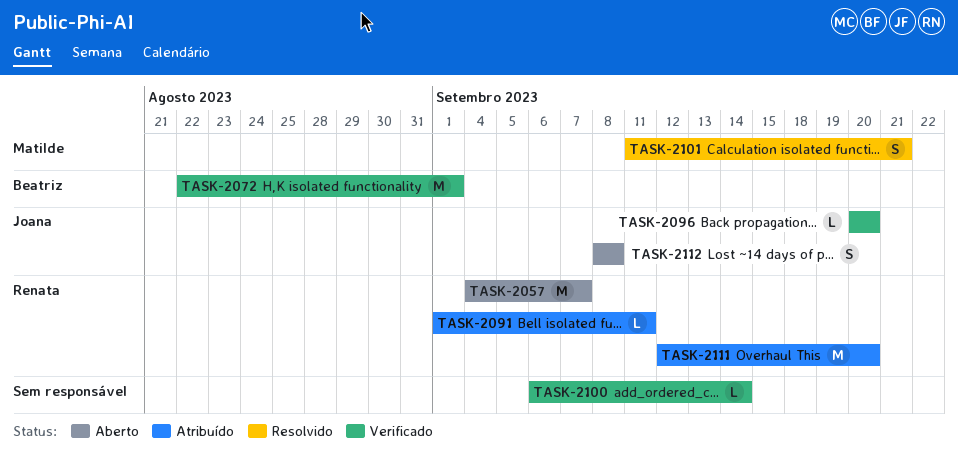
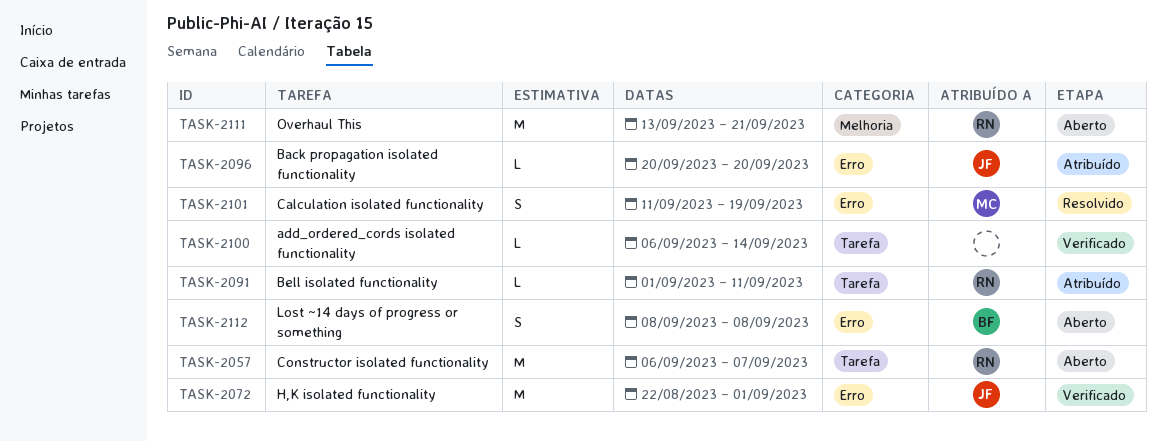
TASK-2057, start: Sep 4 -> Sep 6
TASK-2072, owner: Beatriz -> Joana
TASK-2096, status: Verificado -> Atribuído
TASK-2101, due: Sep 21 -> Sep 19
TASK-2111, status: Atribuído -> Aberto
TASK-2111, start: Sep 12 -> Sep 13
TASK-2111, due: Sep 20 -> Sep 21
TASK-2112, owner: Joana -> Beatriz

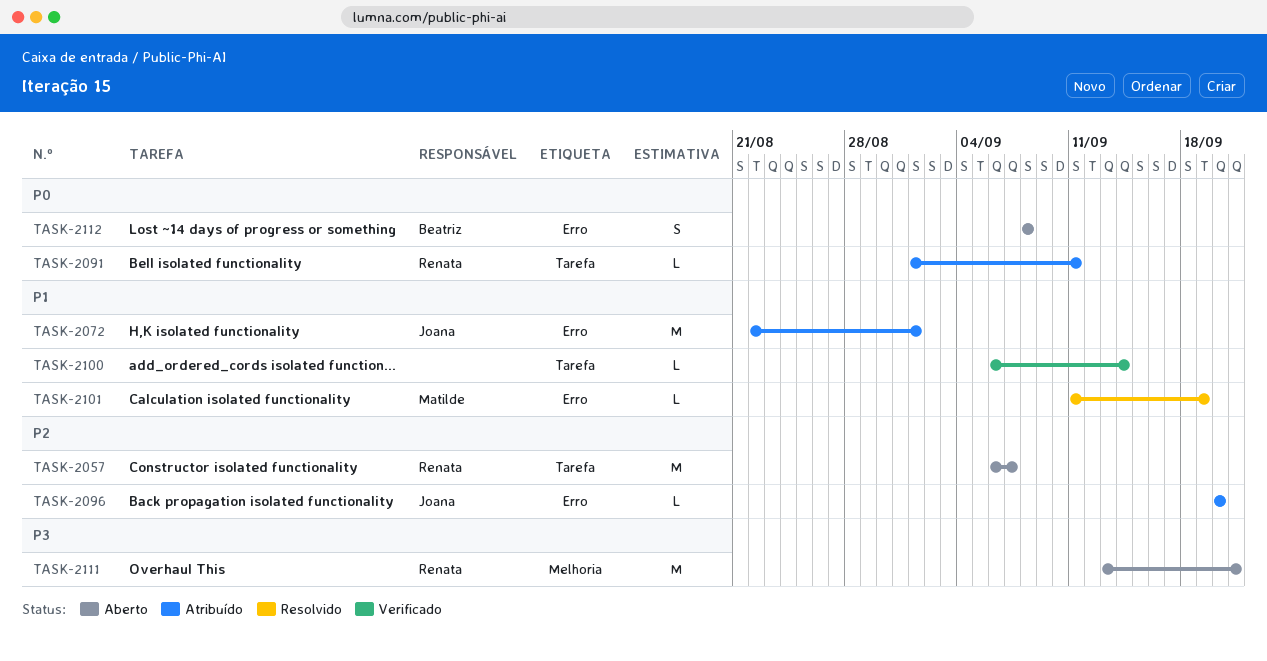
TASK-2072, status: Verificado -> Atribuído
TASK-2101, estimate: S -> L

